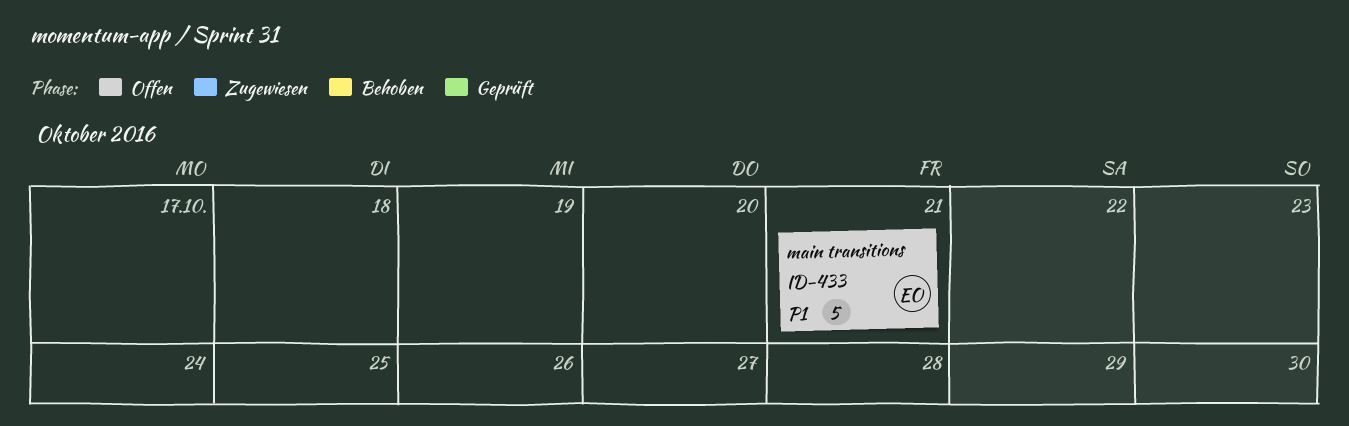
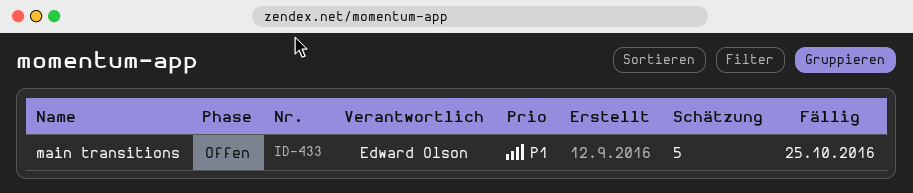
ID-433, due: Oct 21 -> Oct 25

